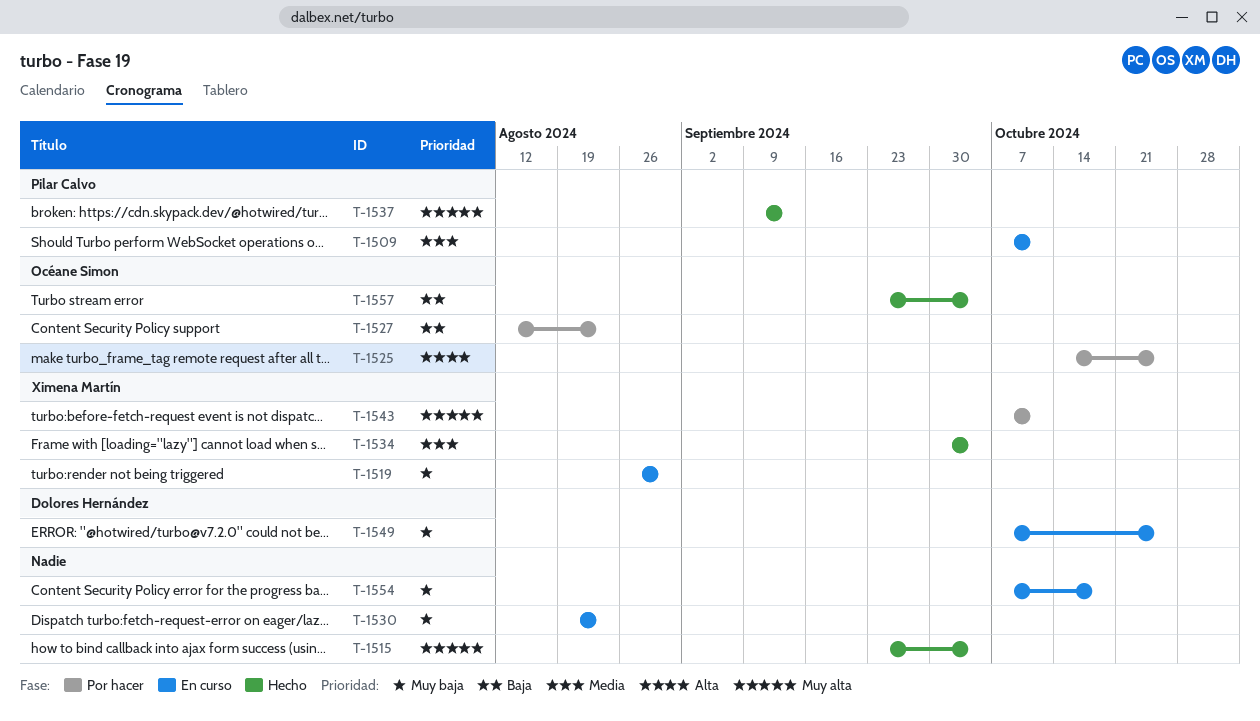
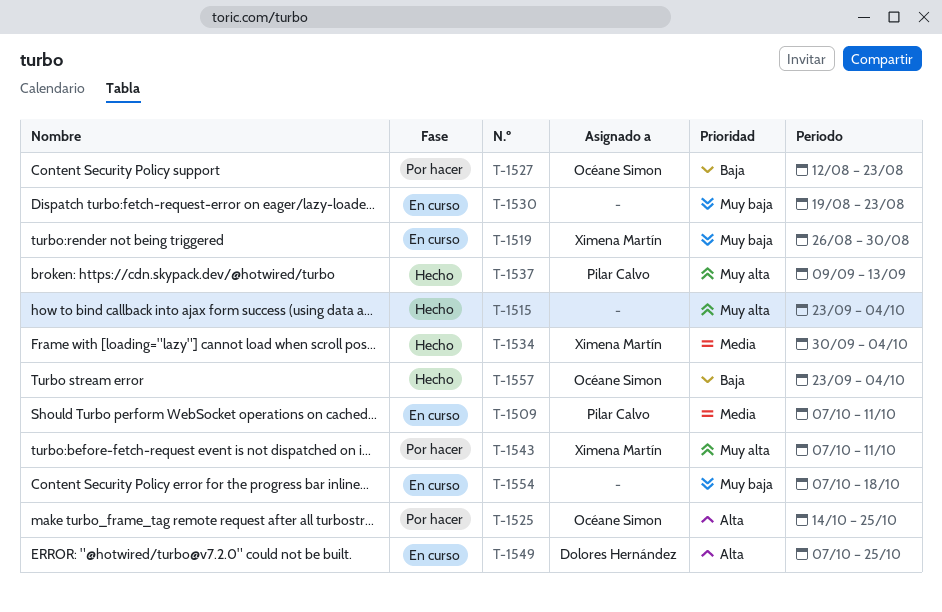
T-1549, priority: Muy baja -> Alta

